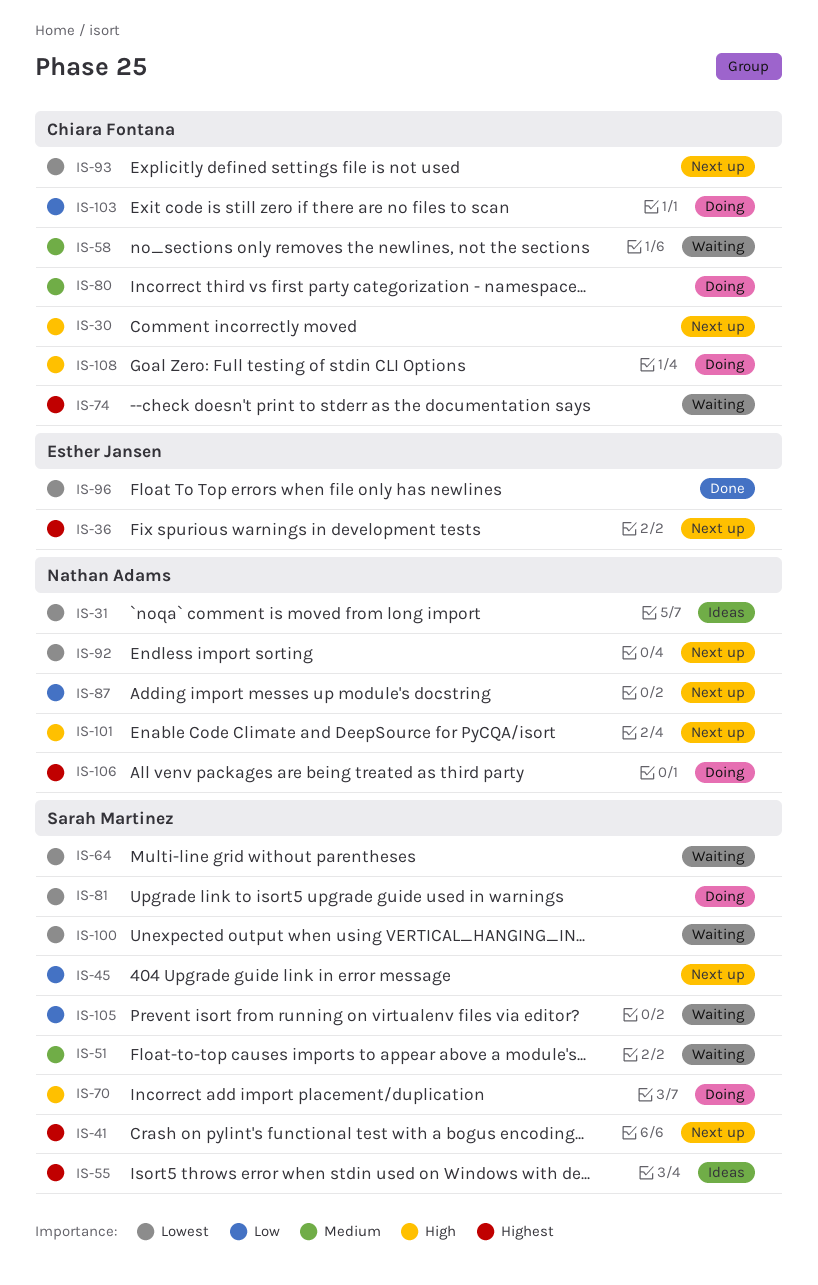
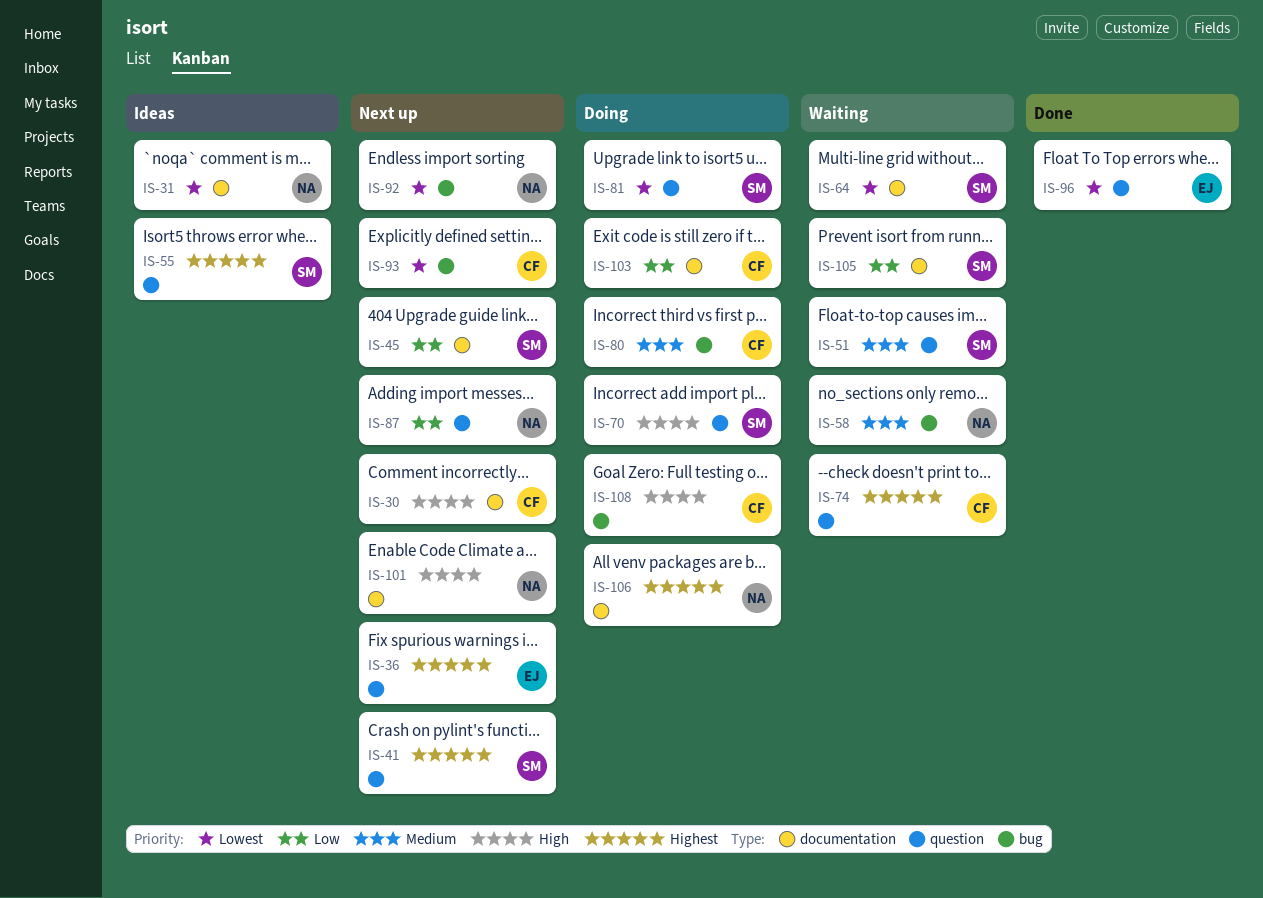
IS-58, owner: Chiara Fontana -> Nathan Adams
IS-100: present -> none

